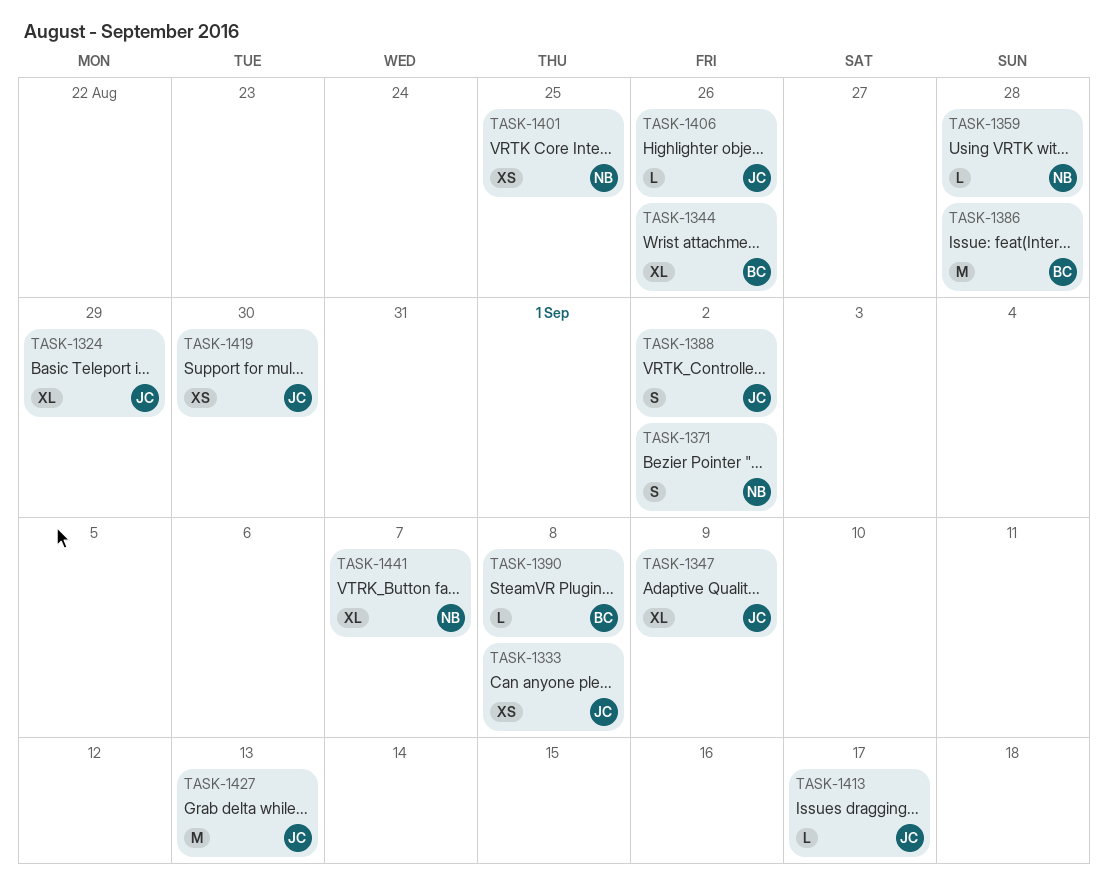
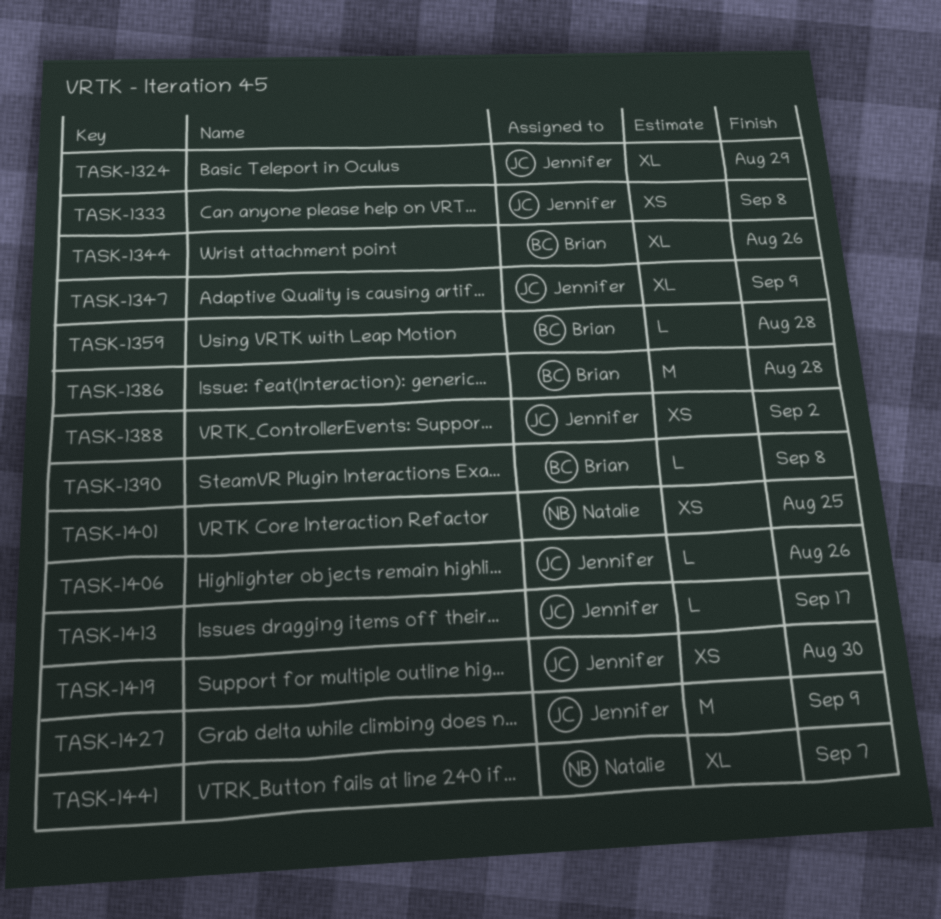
TASK-1359, owner: Natalie -> Brian
TASK-1371: present -> none
TASK-1388, estimate: S -> XS
TASK-1427, due: Sep 13 -> Sep 9

